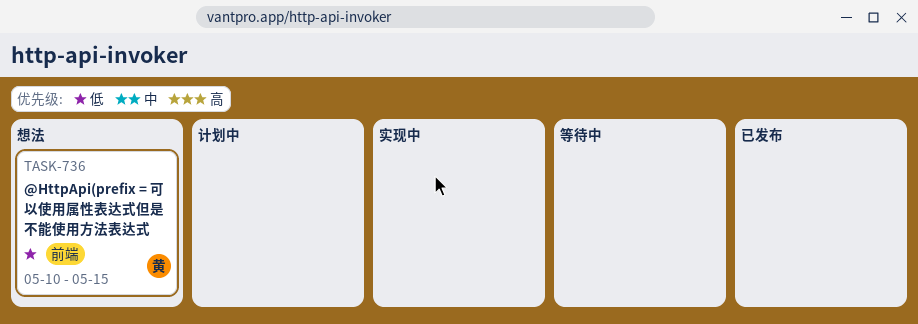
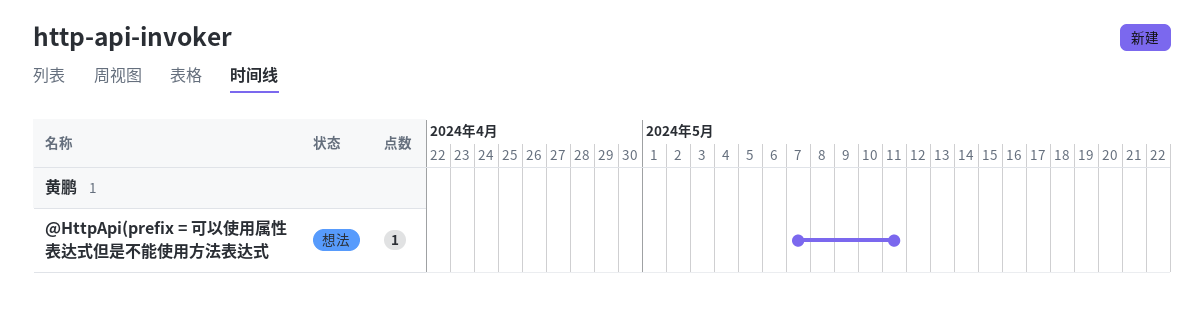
@HttpApi(prefix = 可以使用属性表达式但是不能使用方法表达式, start: May 10 -> May 7
@HttpApi(prefix = 可以使用属性表达式但是不能使用方法表达式, due: May 15 -> May 11

